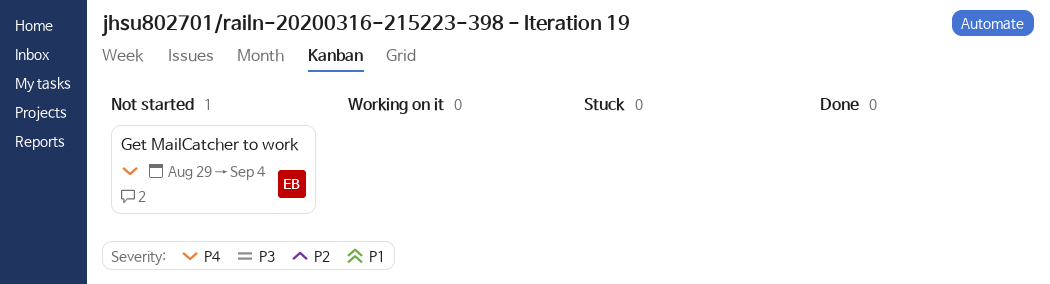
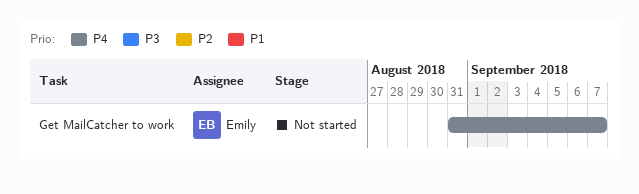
Get MailCatcher to work, start: Aug 29 -> Aug 31
Get MailCatcher to work, due: Sep 4 -> Sep 7

